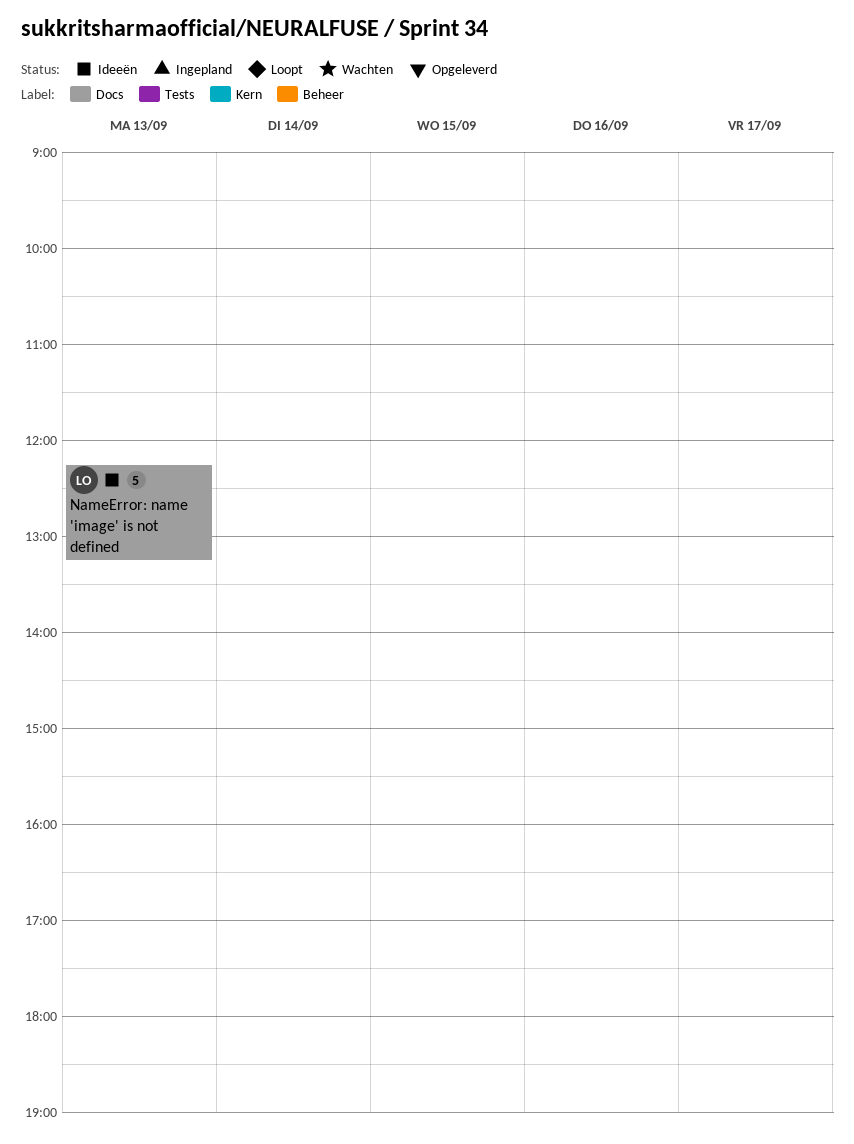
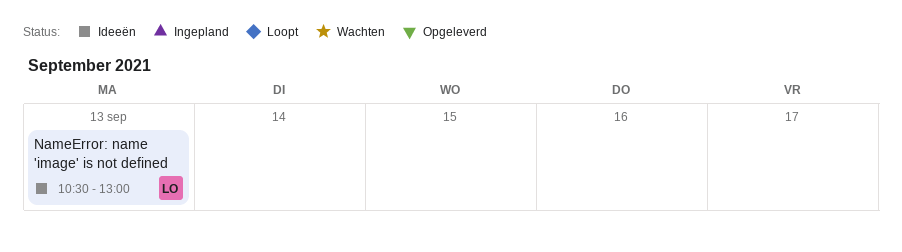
NameError: name 'image' is not defined, begins: 12:15 -> 10:30
NameError: name 'image' is not defined, ends: 13:15 -> 13:00

